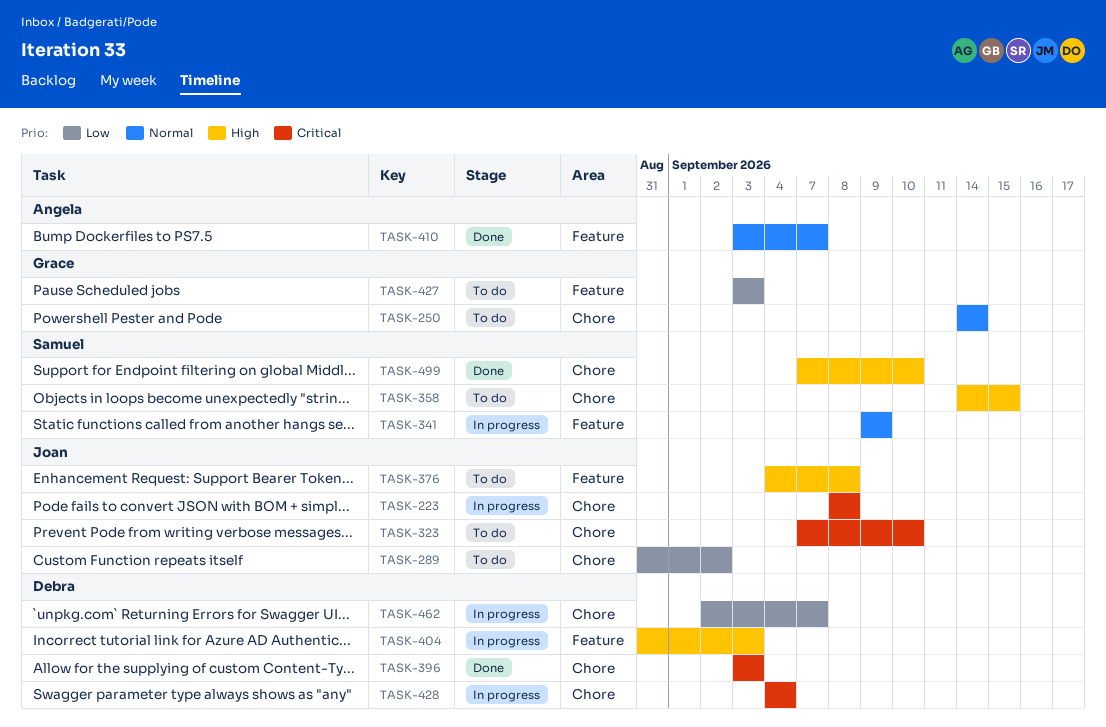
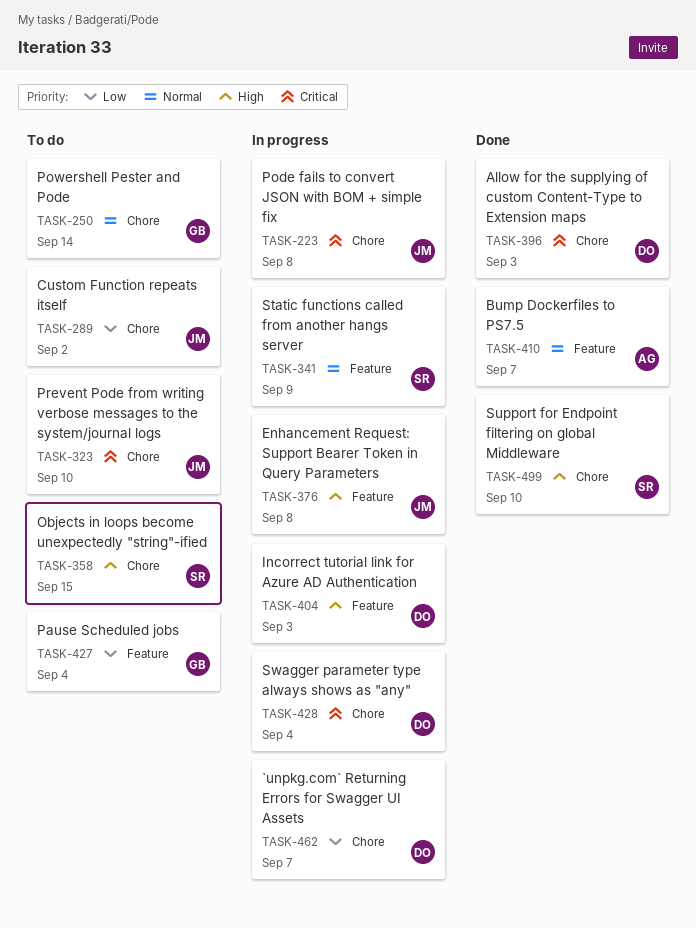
TASK-376, status: To do -> In progress
TASK-427, due: Sep 3 -> Sep 4

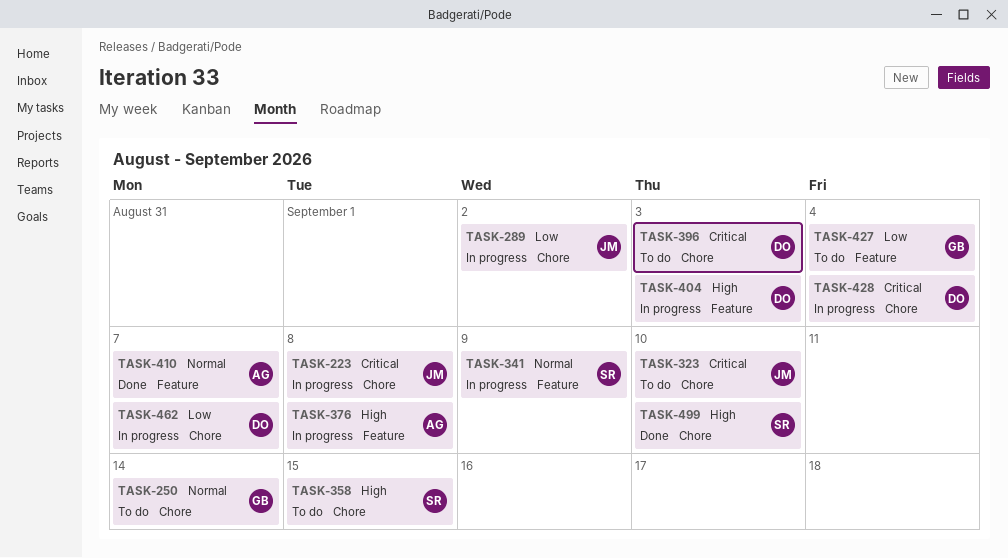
TASK-289, status: To do -> In progress
TASK-376, owner: JM -> AG
TASK-396, status: Done -> To do

